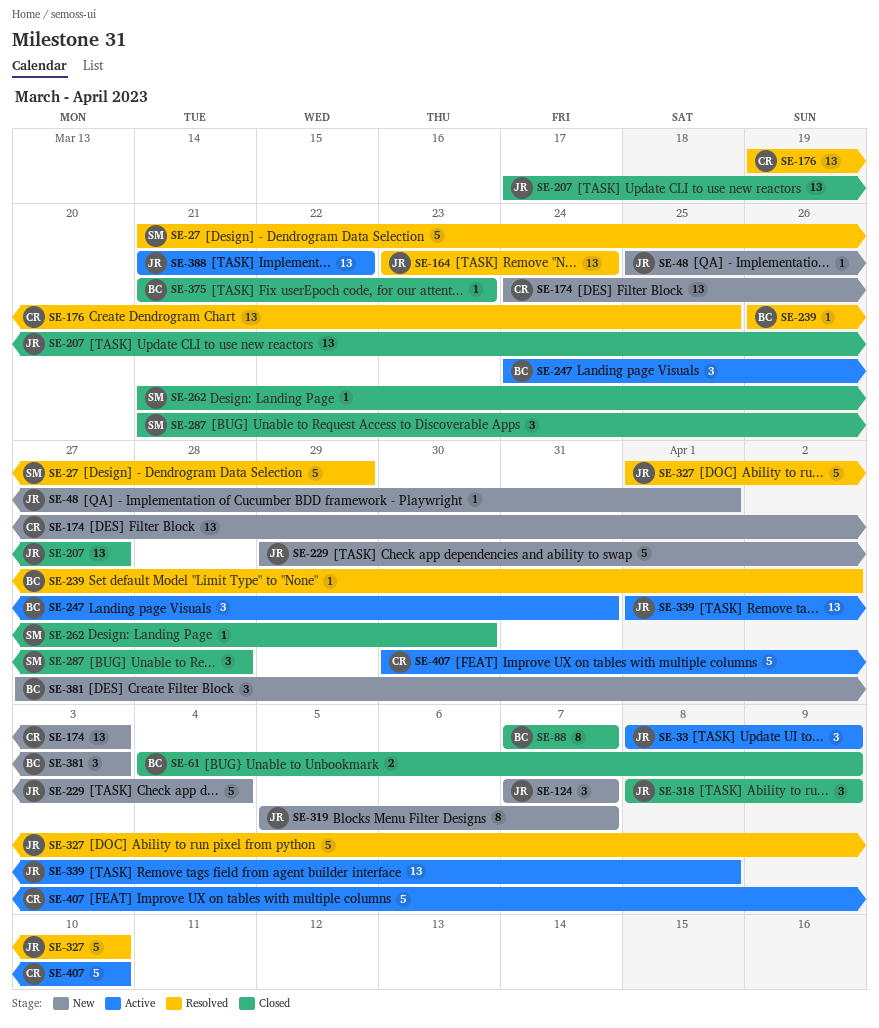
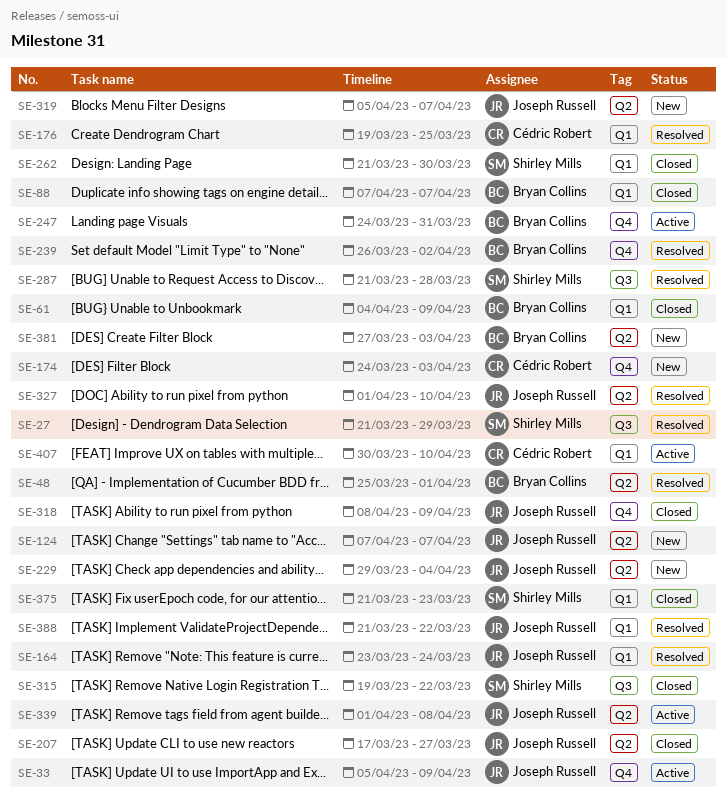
SE-33, start: Apr 8 -> Apr 5
SE-48, status: New -> Resolved
SE-48, owner: Joseph Russell -> Bryan Collins
SE-287, status: Closed -> Resolved
SE-315: none -> present
SE-375, owner: Bryan Collins -> Shirley Mills
SE-388, status: Active -> Resolved

